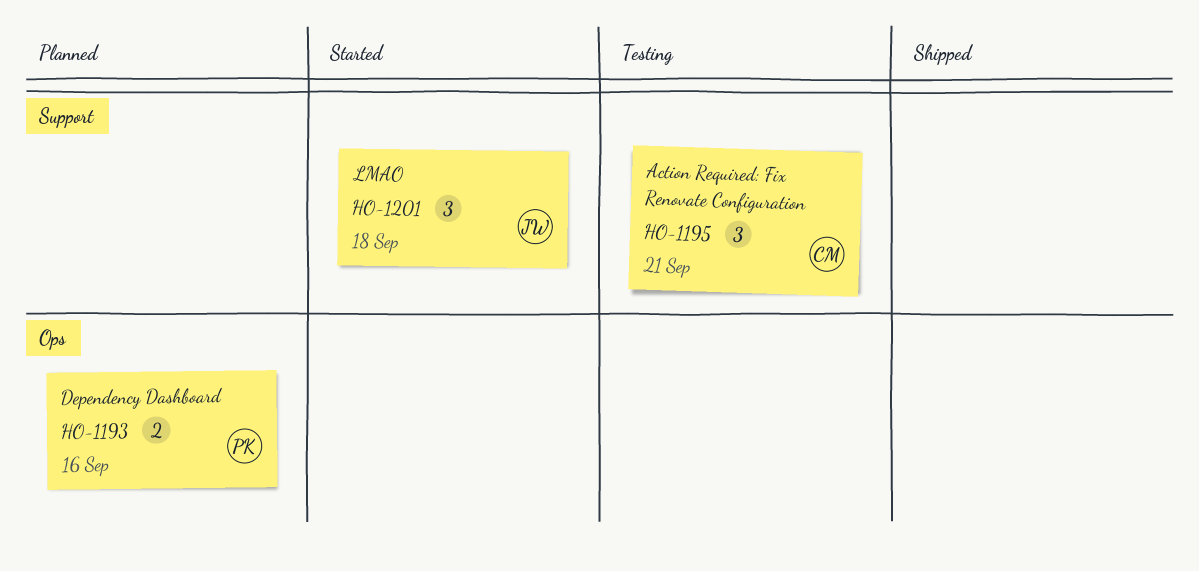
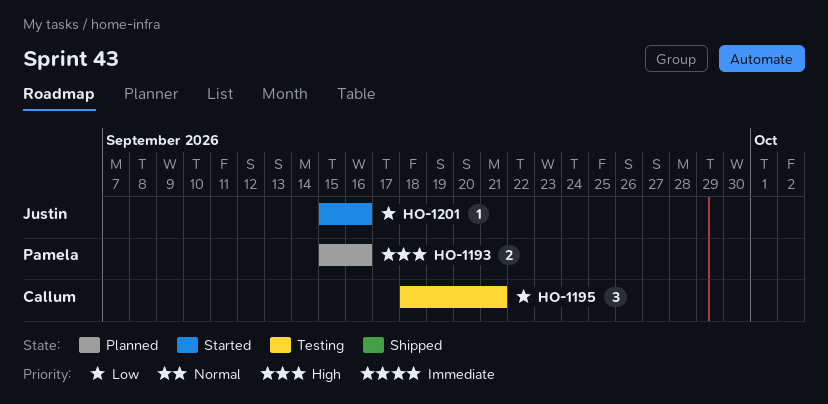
HO-1201, estimate: 3 -> 1
HO-1201, due: Sep 18 -> Sep 16

